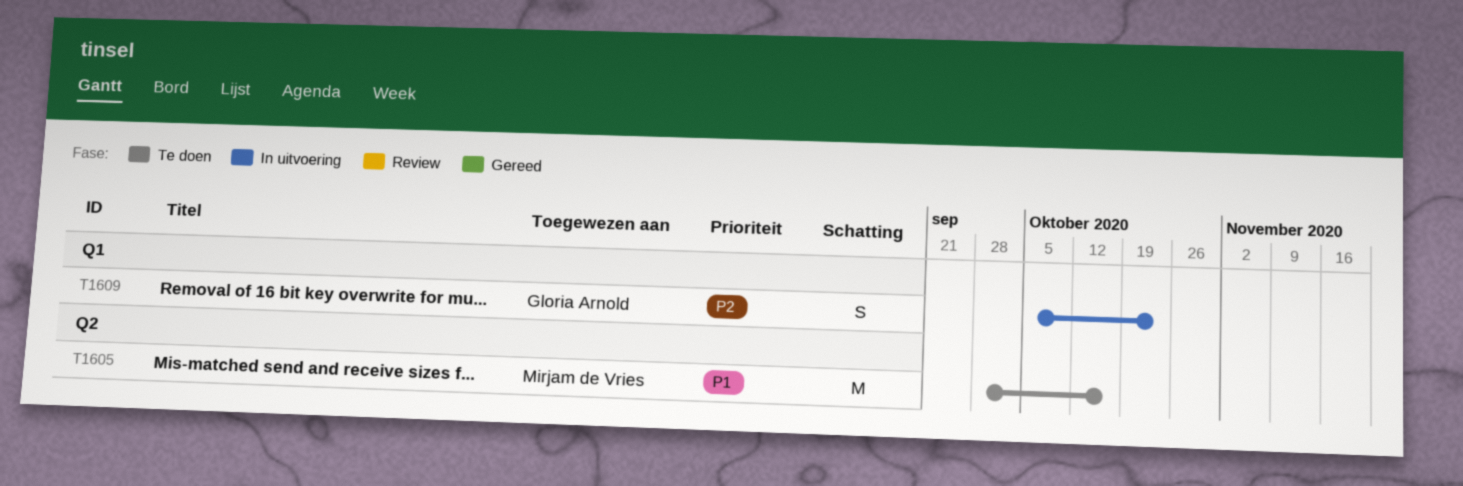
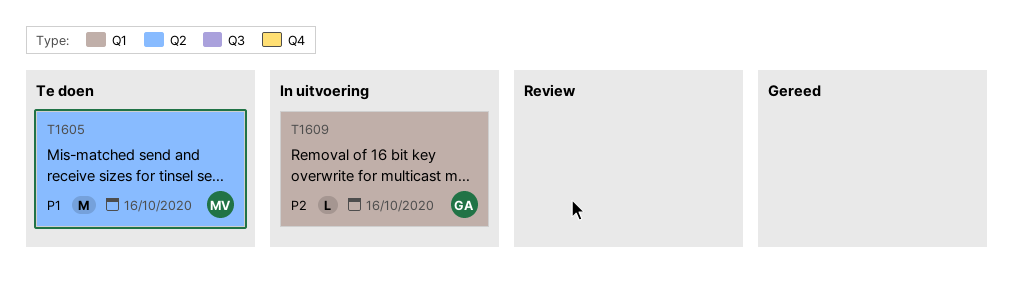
T1609, estimate: S -> L
T1609, due: Oct 23 -> Oct 16

